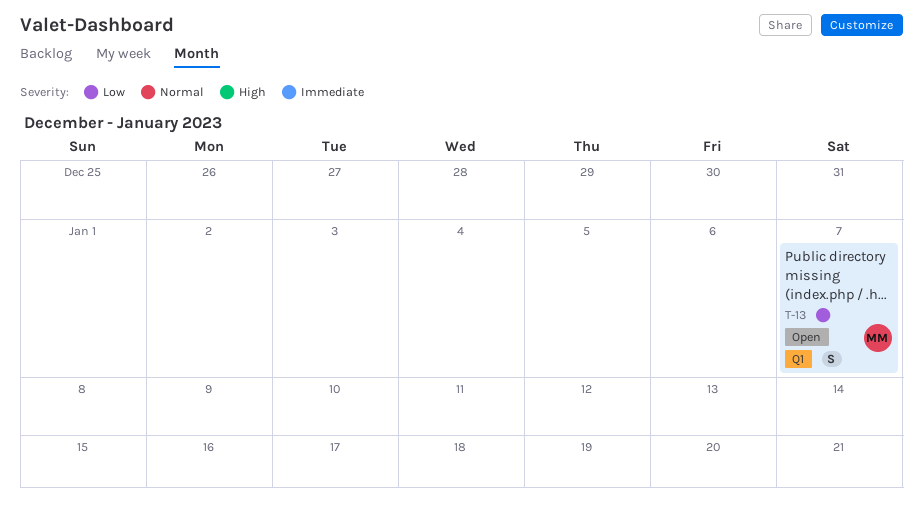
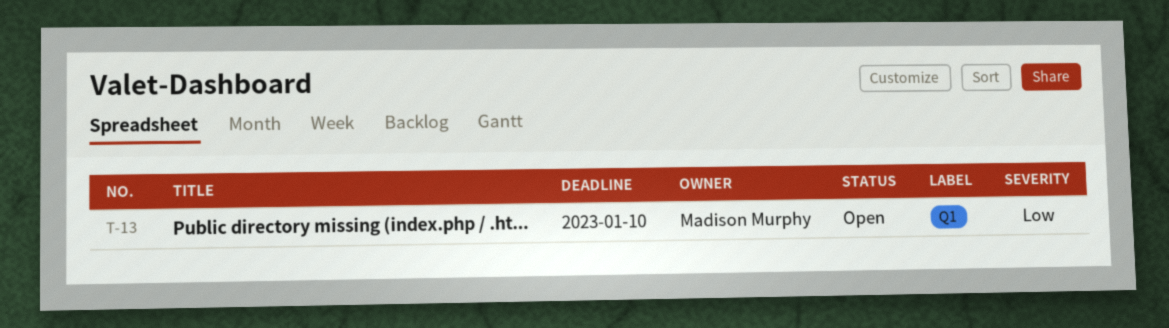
T-13, due: Jan 7 -> Jan 10

